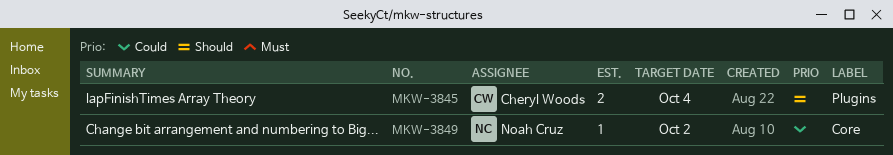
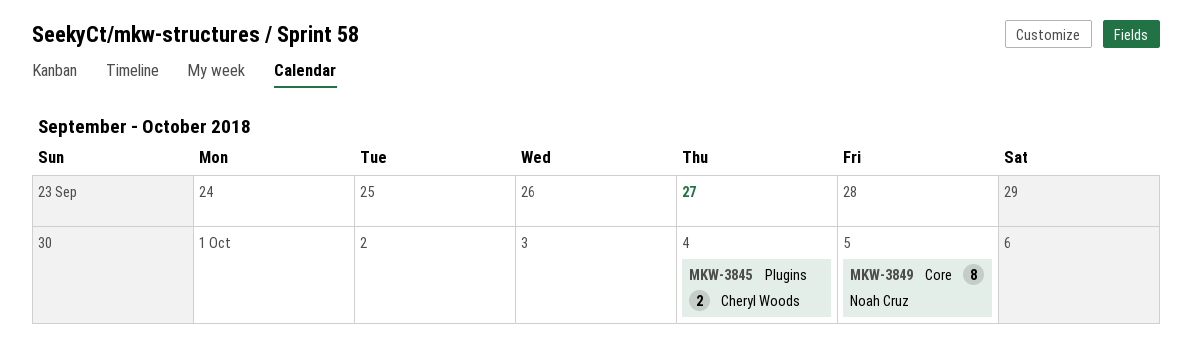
MKW-3849, estimate: 1 -> 8
MKW-3849, due: Oct 2 -> Oct 5

